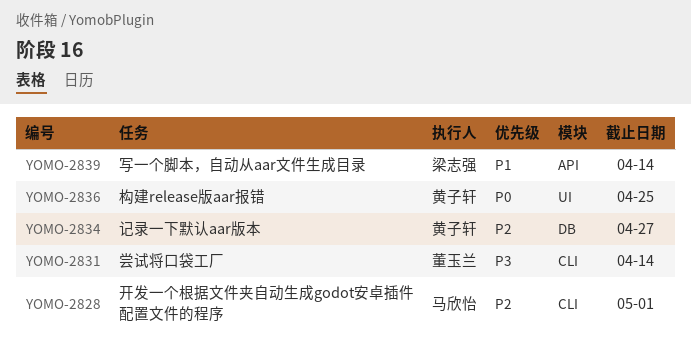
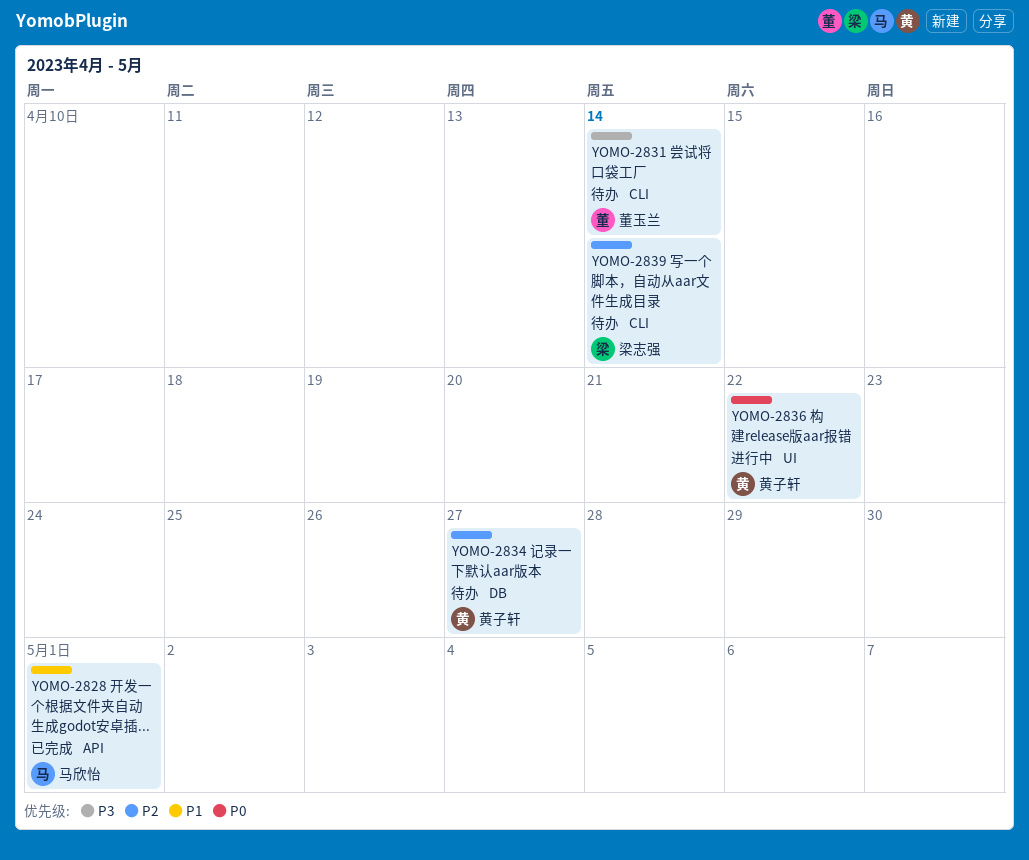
YOMO-2828, priority: P2 -> P1
YOMO-2828, label: CLI -> API
YOMO-2836, due: Apr 25 -> Apr 22
YOMO-2839, priority: P1 -> P2
YOMO-2839, label: API -> CLI

